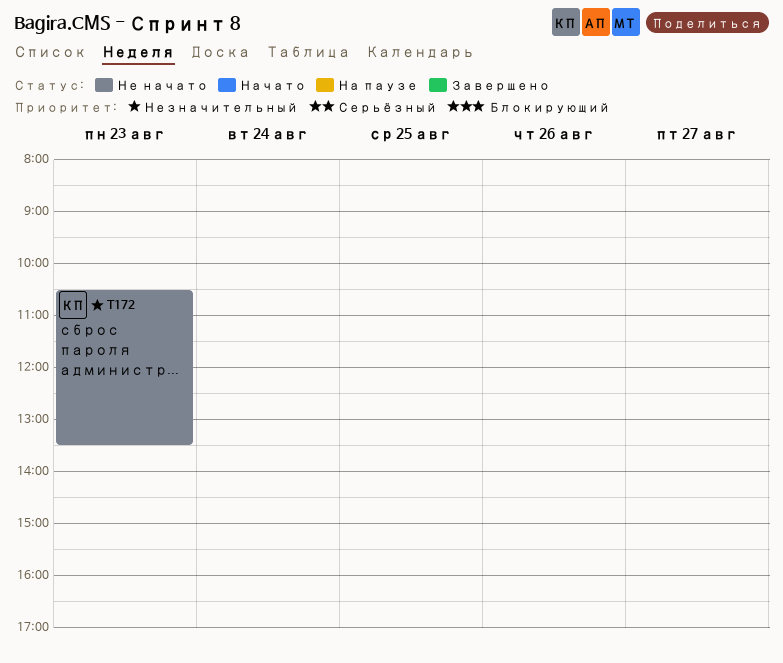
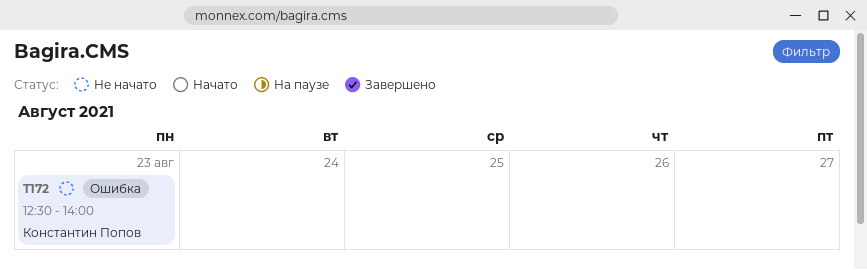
T172, begins: 10:30 -> 12:30
T172, ends: 13:30 -> 14:00

